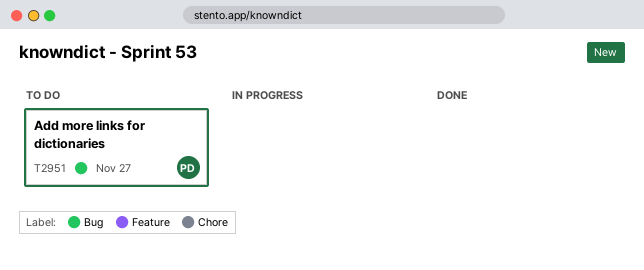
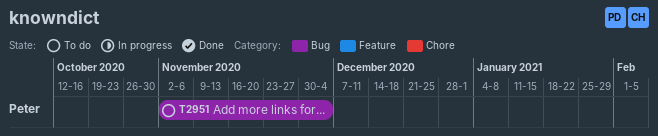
T2951, due: Nov 27 -> Dec 4

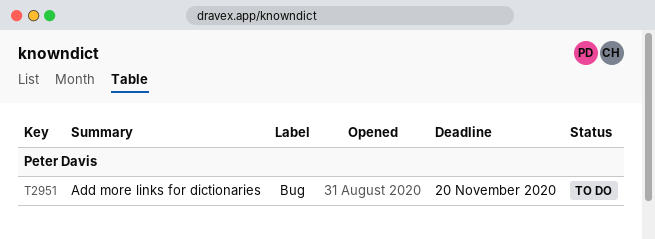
T2951, due: Dec 4 -> Nov 20

